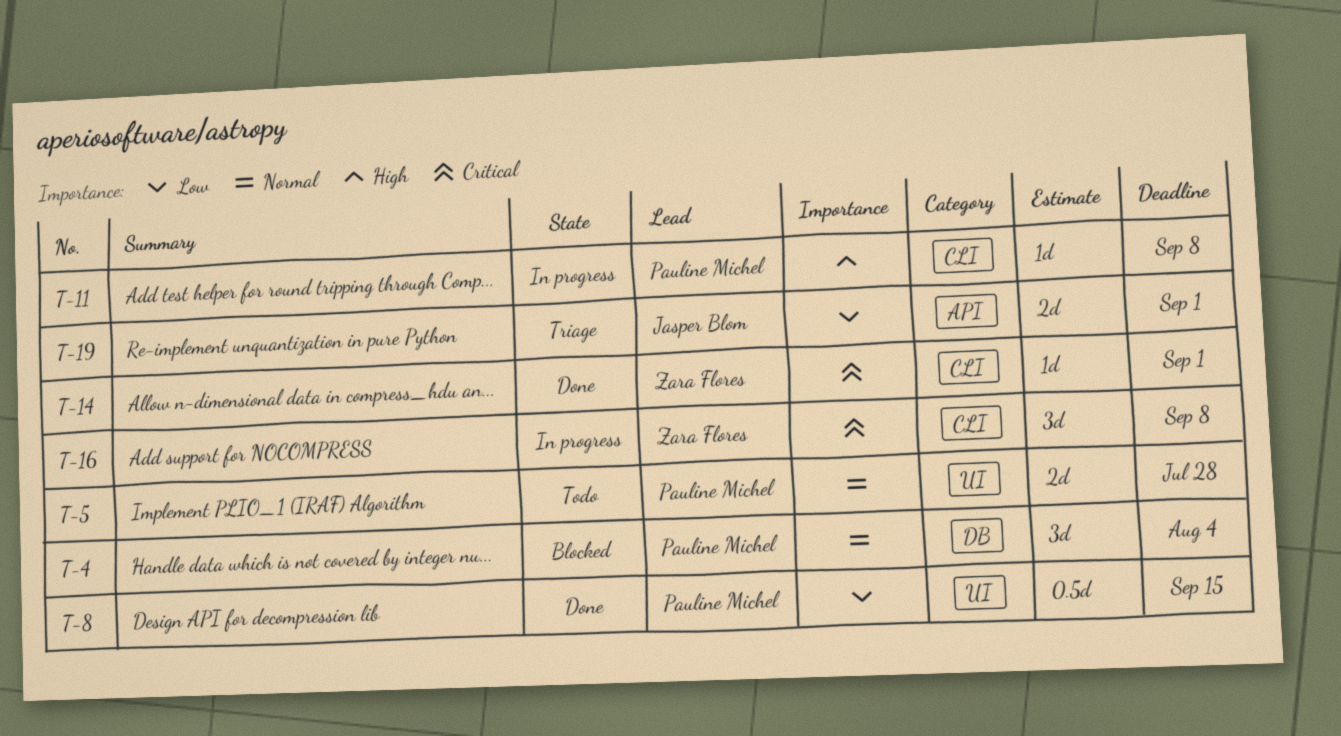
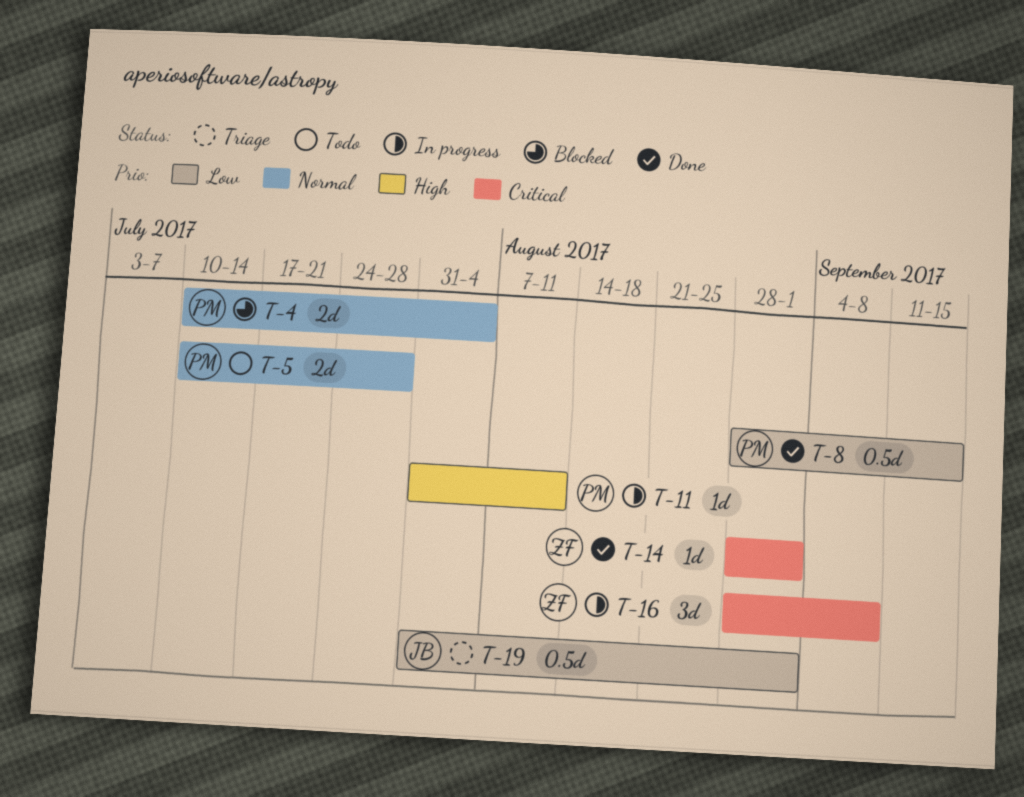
T-4, estimate: 3d -> 2d
T-11, due: Sep 8 -> Aug 11
T-19, estimate: 2d -> 0.5d

